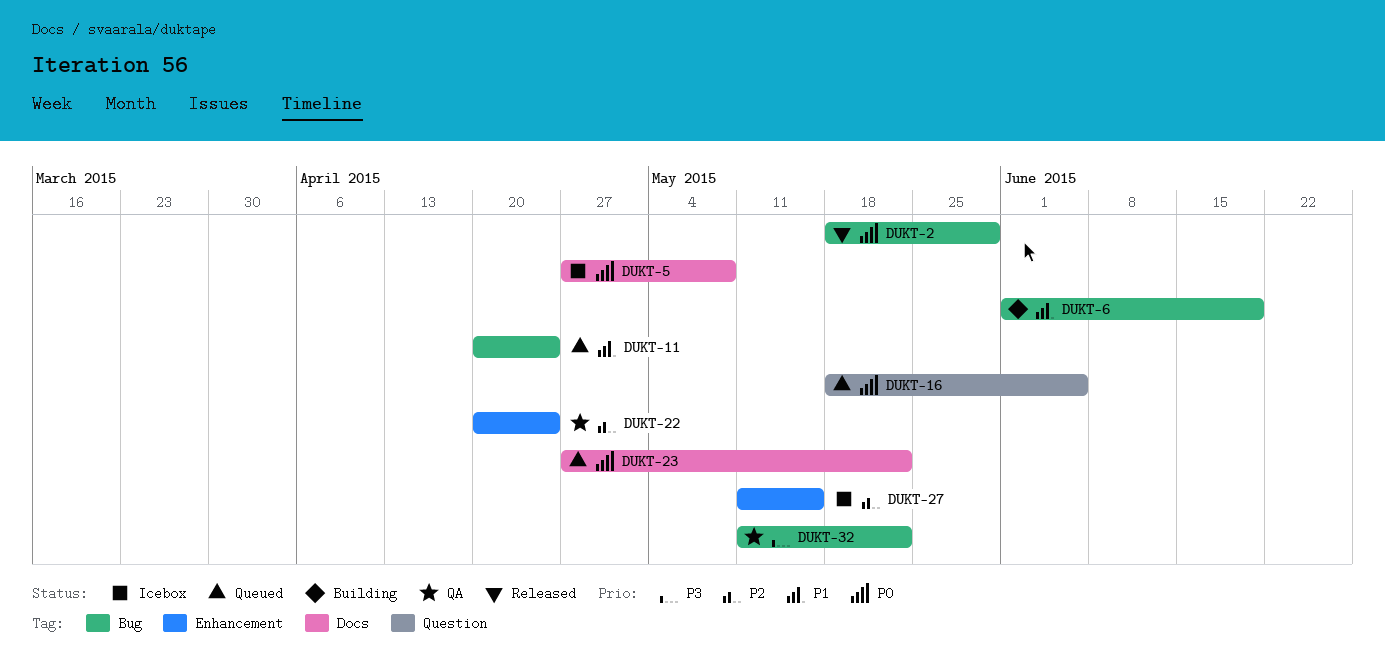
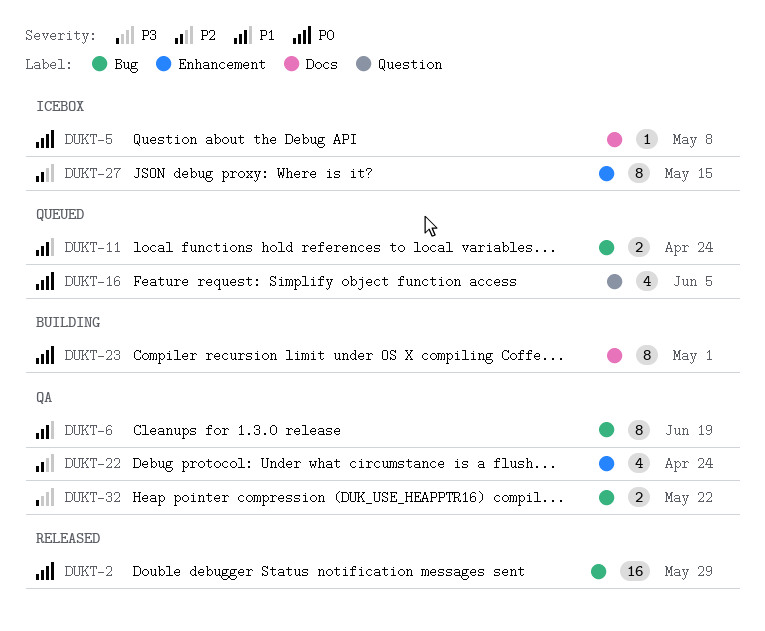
DUKT-6, status: Building -> QA
DUKT-23, status: Queued -> Building
DUKT-23, due: May 22 -> May 1

